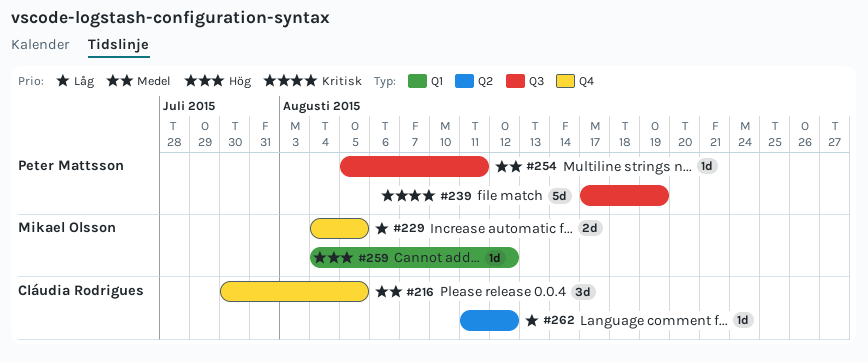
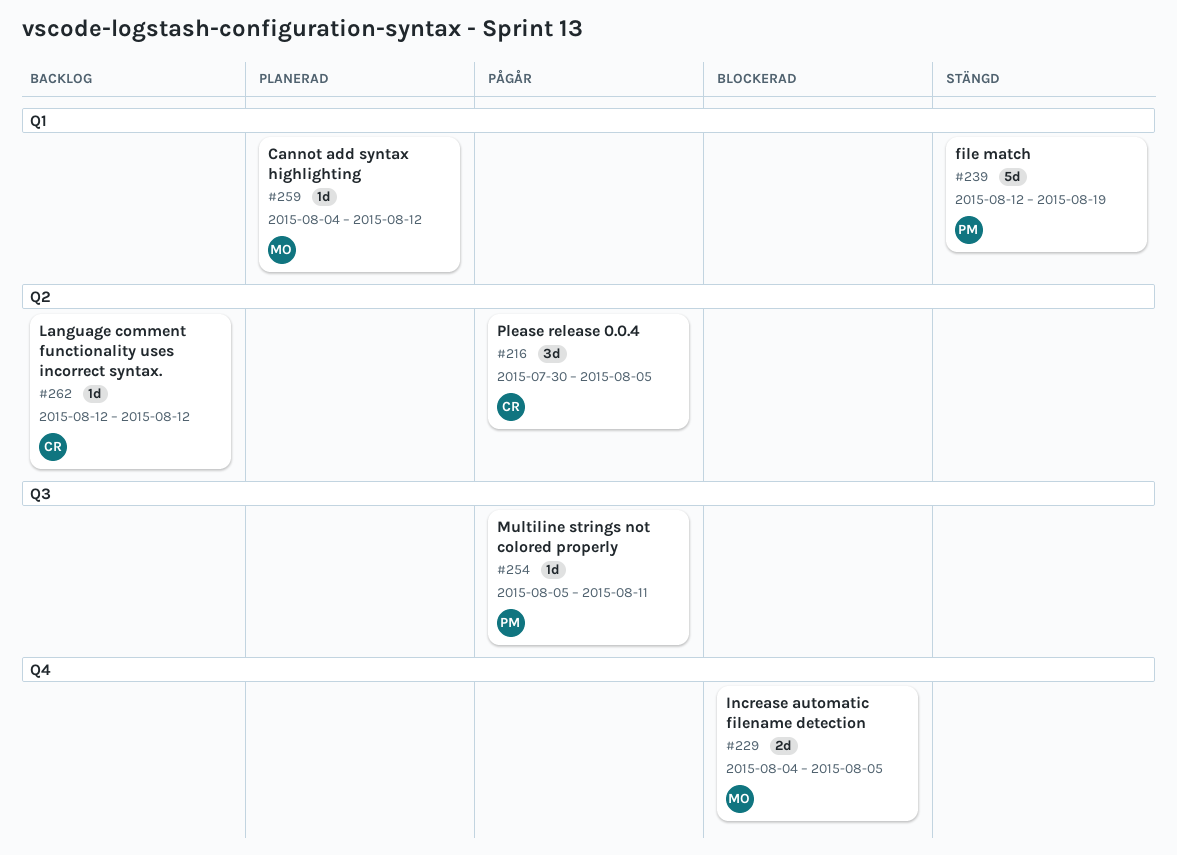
#216, label: Q4 -> Q2
#239, label: Q3 -> Q1
#239, start: Aug 17 -> Aug 12
#262, start: Aug 11 -> Aug 12

